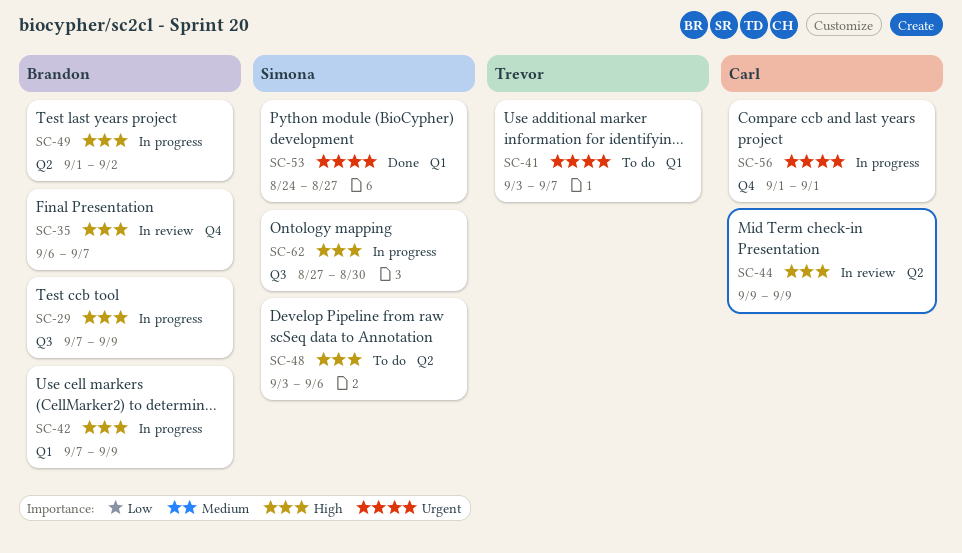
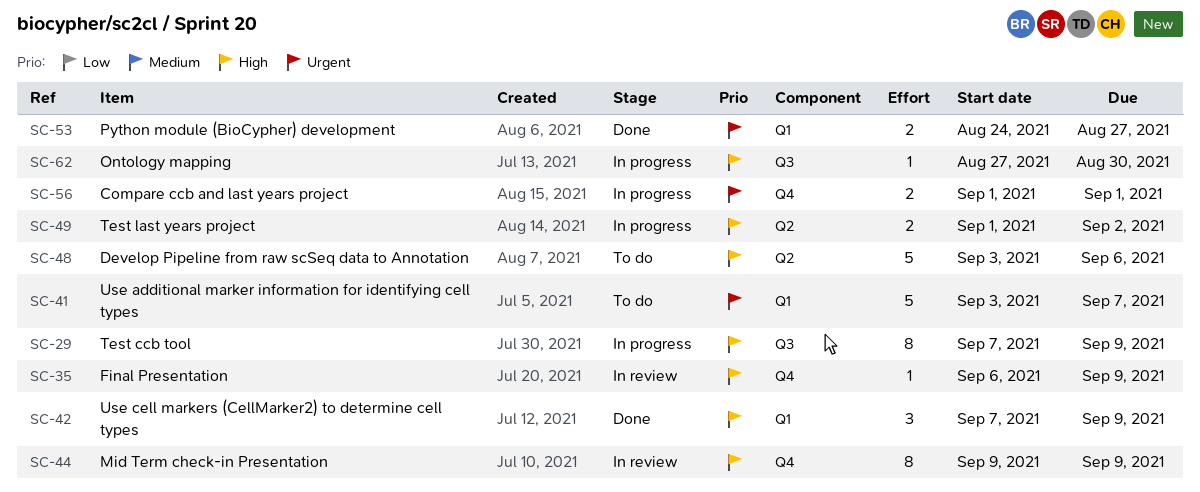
SC-35, due: Sep 7 -> Sep 9
SC-42, status: In progress -> Done
SC-44, label: Q2 -> Q4

